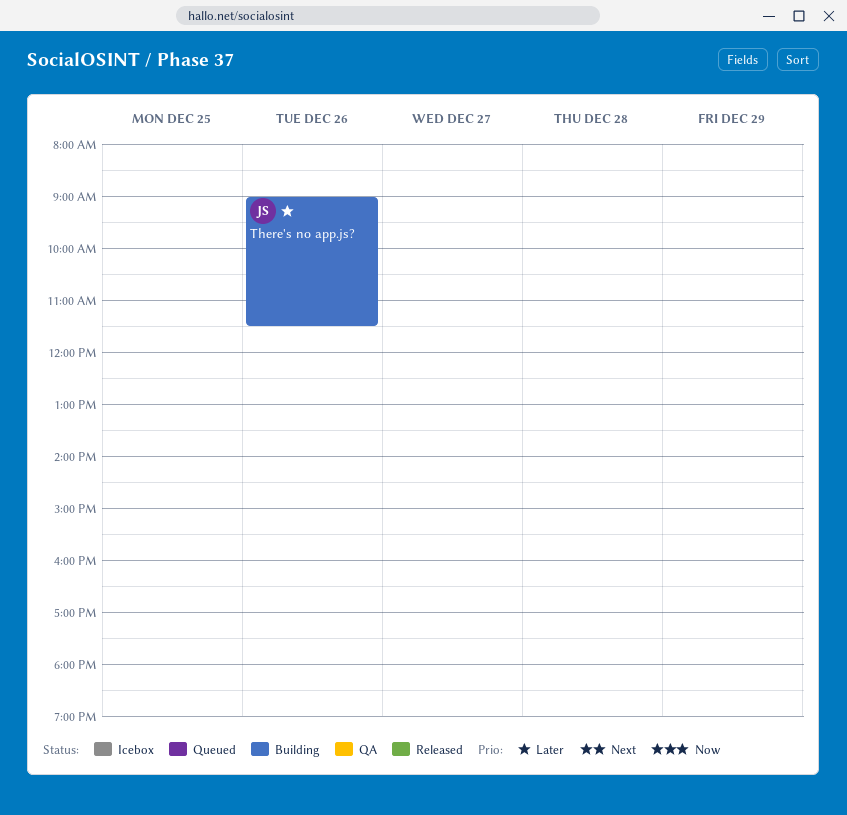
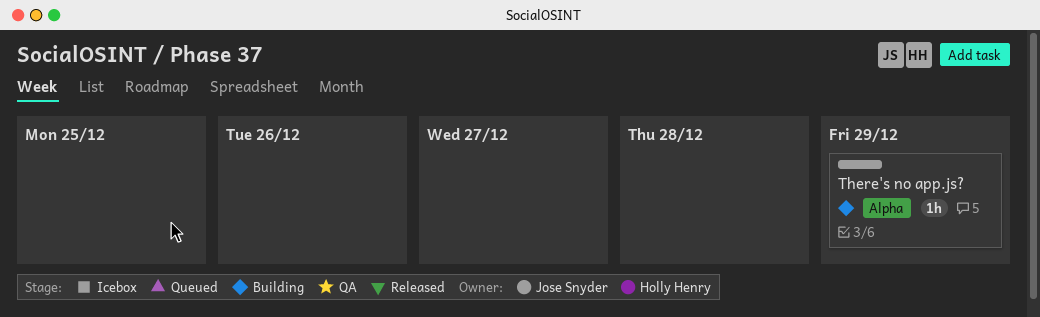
There's no app.js?, day: Dec 26 -> Dec 29

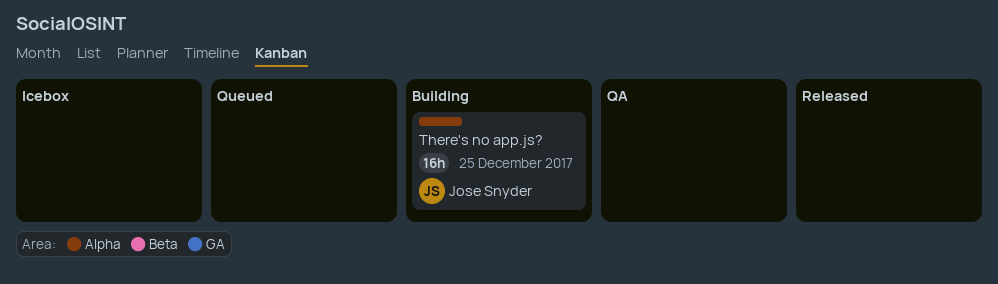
There's no app.js?, estimate: 1h -> 16h
There's no app.js?, day: Dec 29 -> Dec 25

